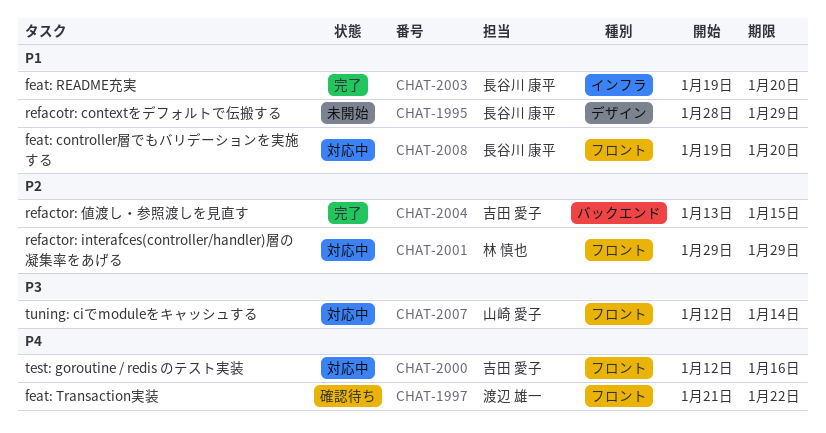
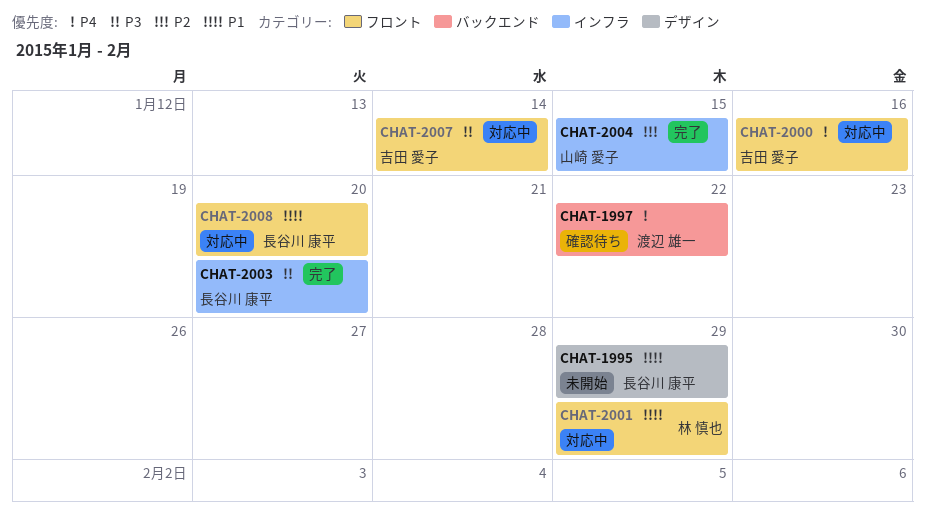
CHAT-1997, label: フロント -> バックエンド
CHAT-2001, priority: P2 -> P1
CHAT-2003, priority: P1 -> P3
CHAT-2004, owner: 吉田 愛子 -> 山崎 愛子
CHAT-2004, label: バックエンド -> インフラ
CHAT-2007, owner: 山崎 愛子 -> 吉田 愛子

